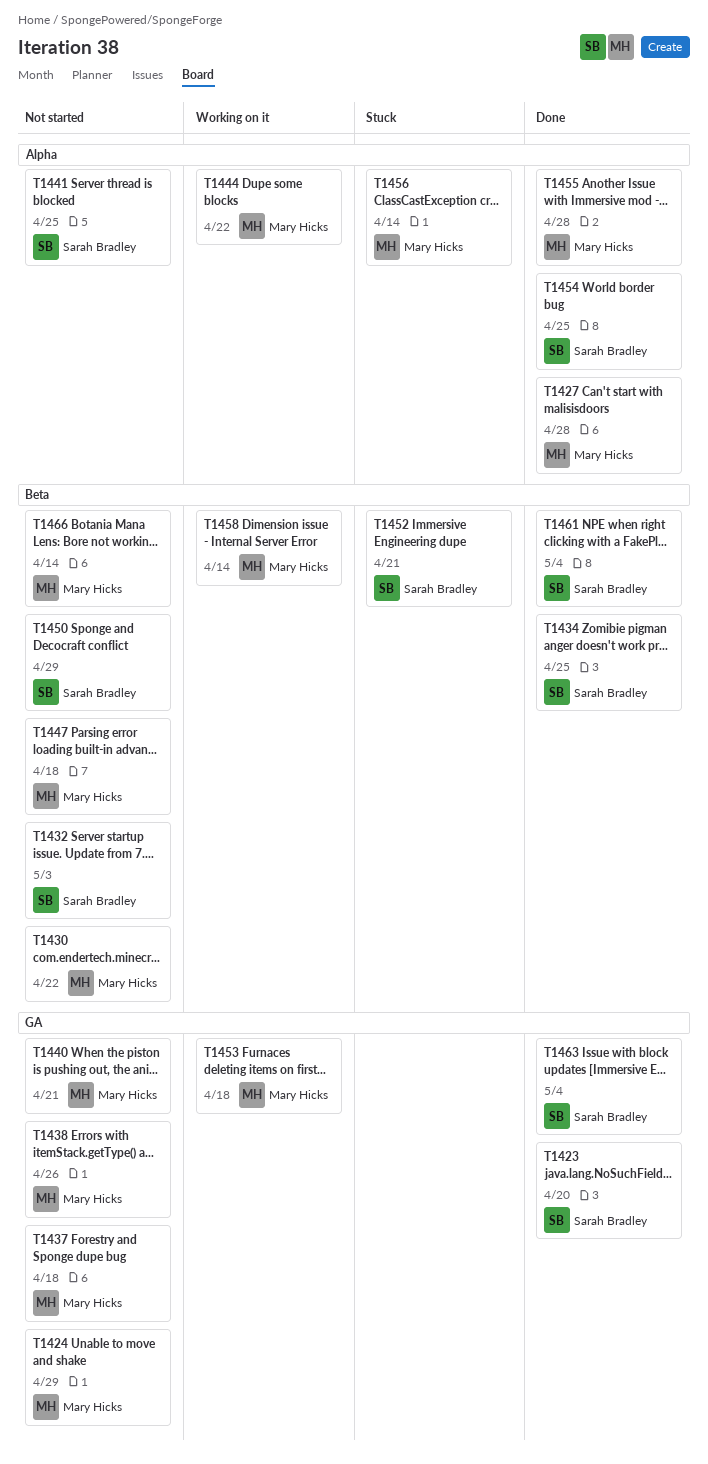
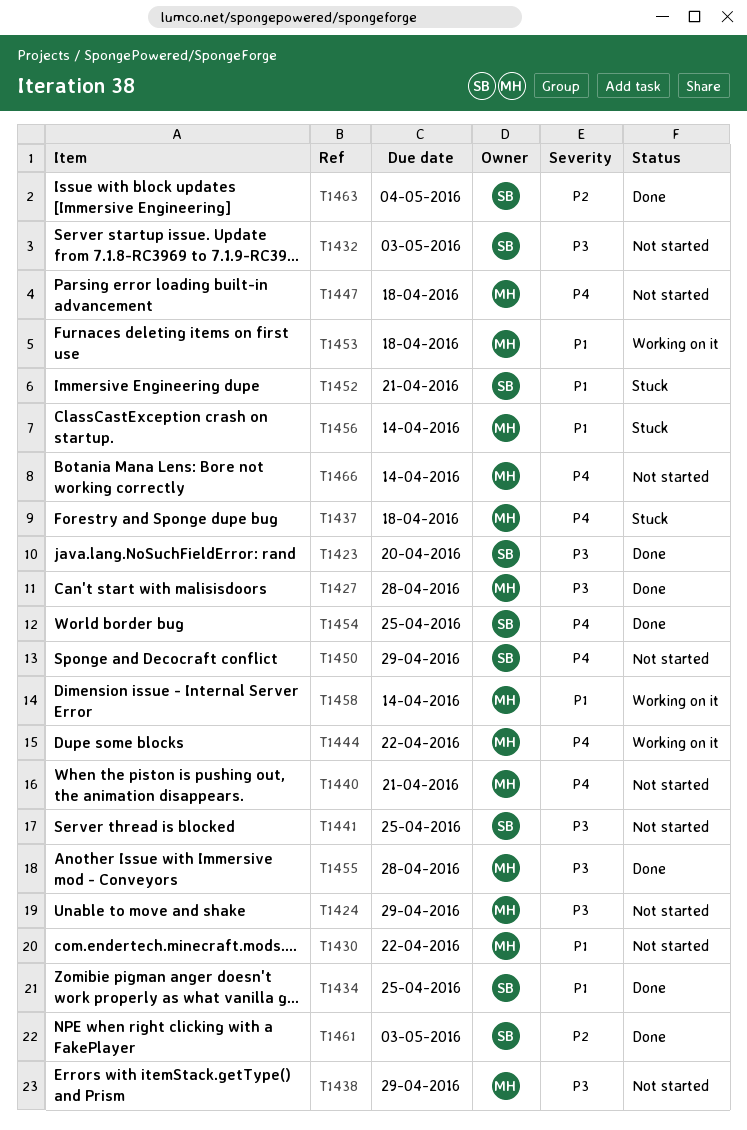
T1437, status: Not started -> Stuck
T1438, due: Apr 26 -> Apr 29
T1461, due: May 4 -> May 3

